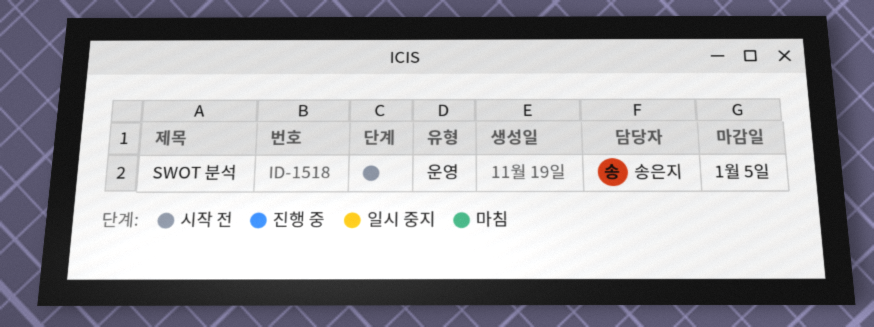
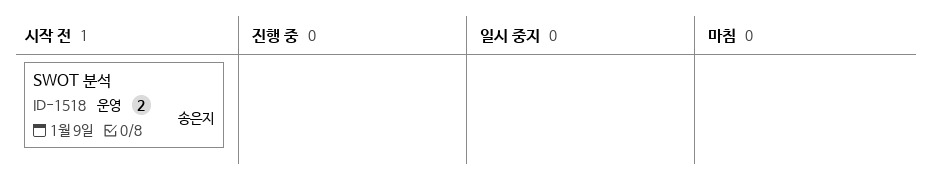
ID-1518, due: Jan 5 -> Jan 9

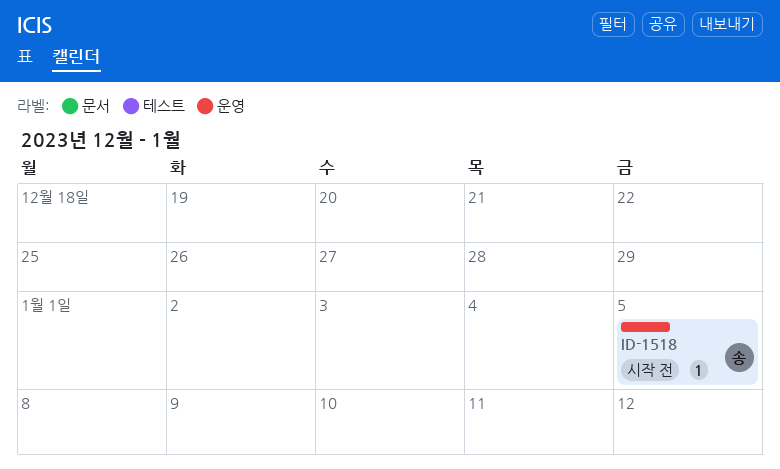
ID-1518, estimate: 2 -> 1
ID-1518, due: Jan 9 -> Jan 5

